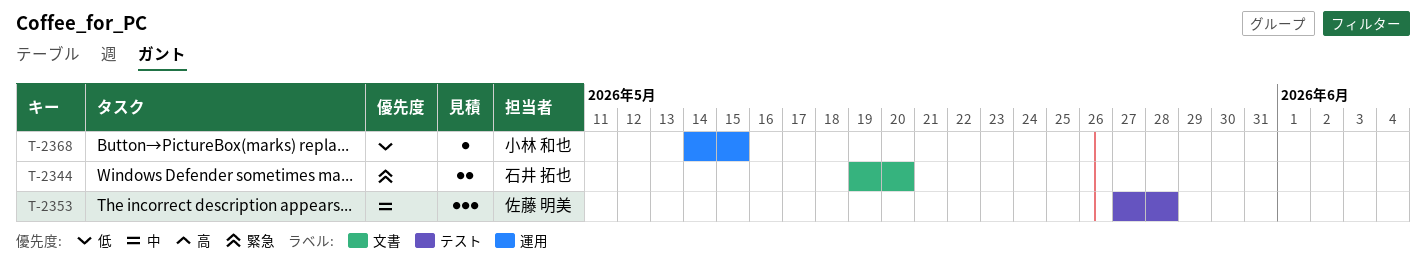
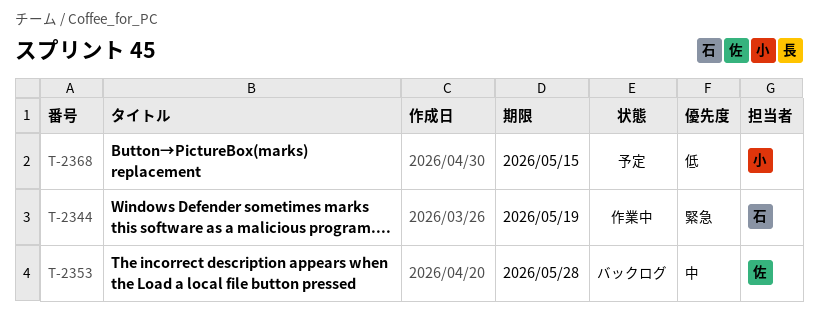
T-2344, due: May 20 -> May 19

